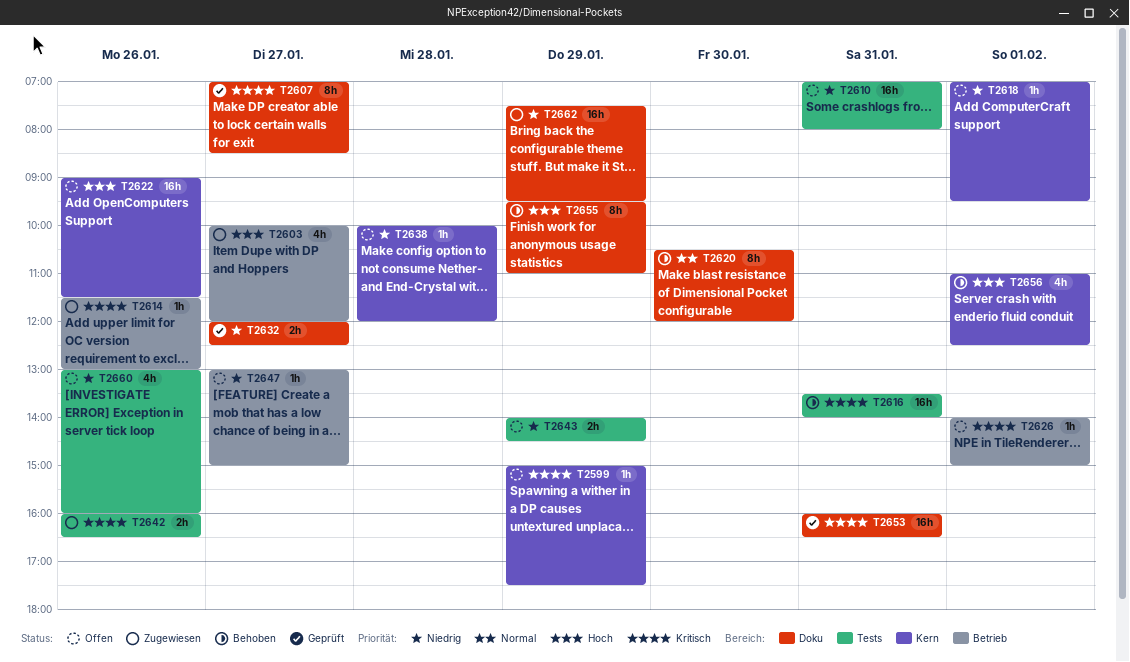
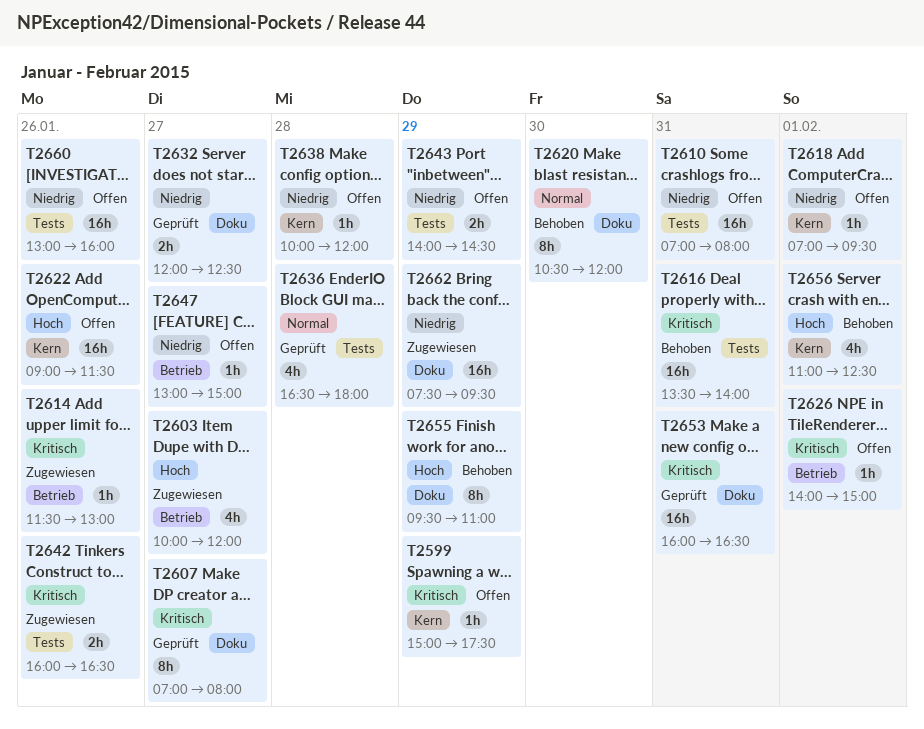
T2607, ends: 08:30 -> 08:00
T2636: none -> present
T2660, estimate: 4h -> 16h

